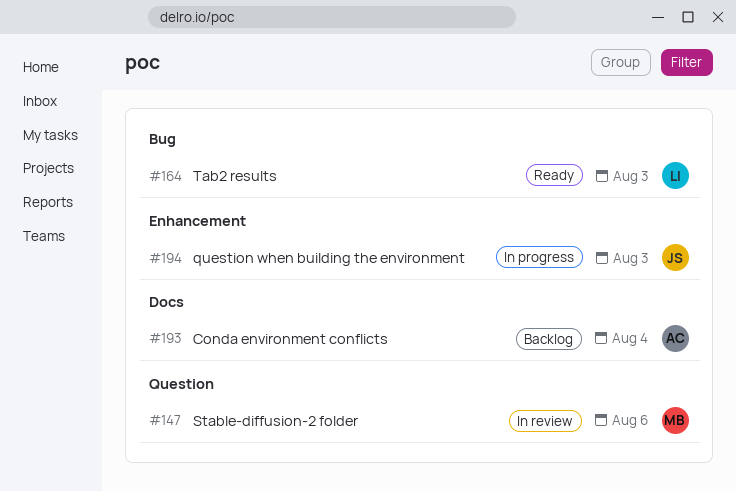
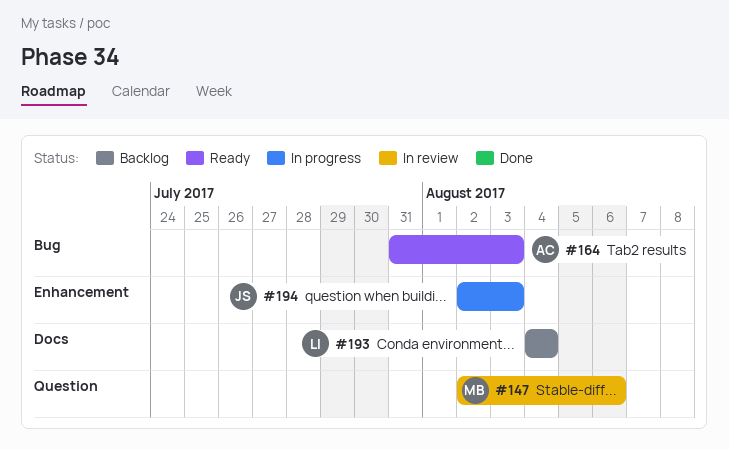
#164, owner: LI -> AC
#193, owner: AC -> LI

